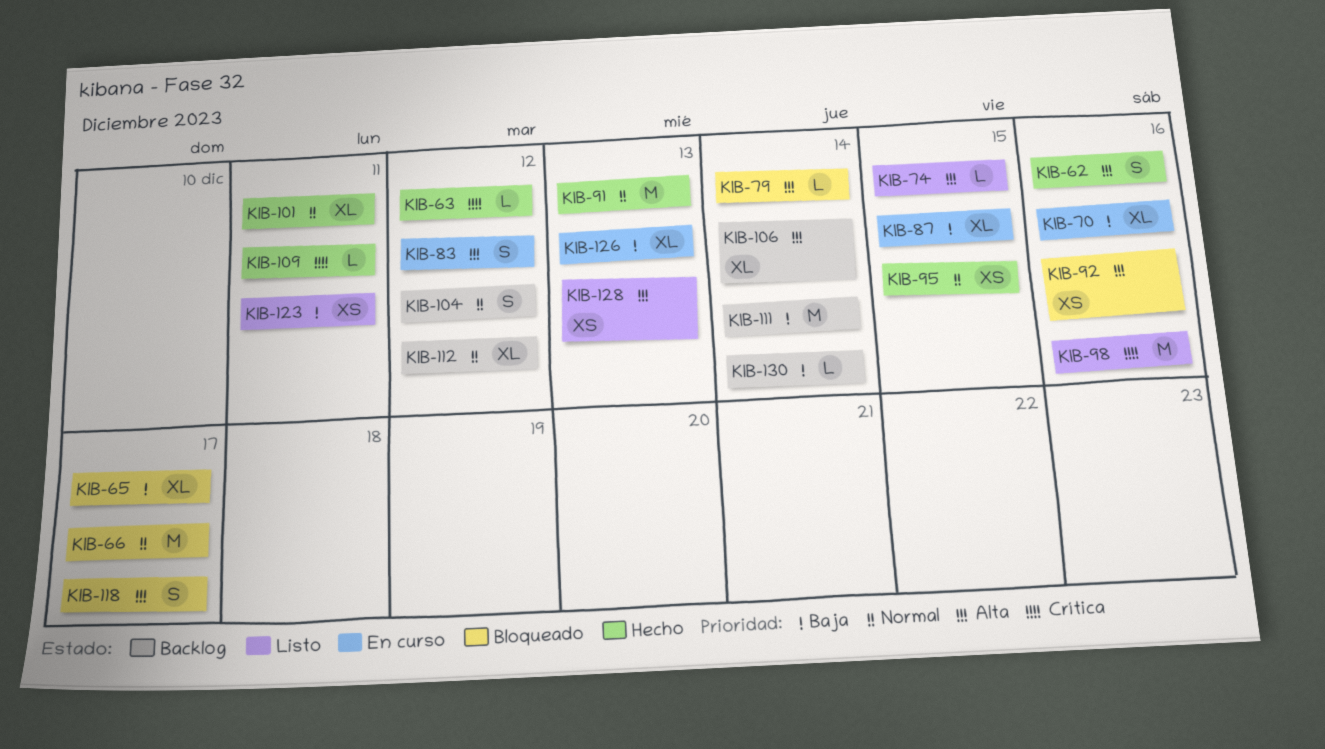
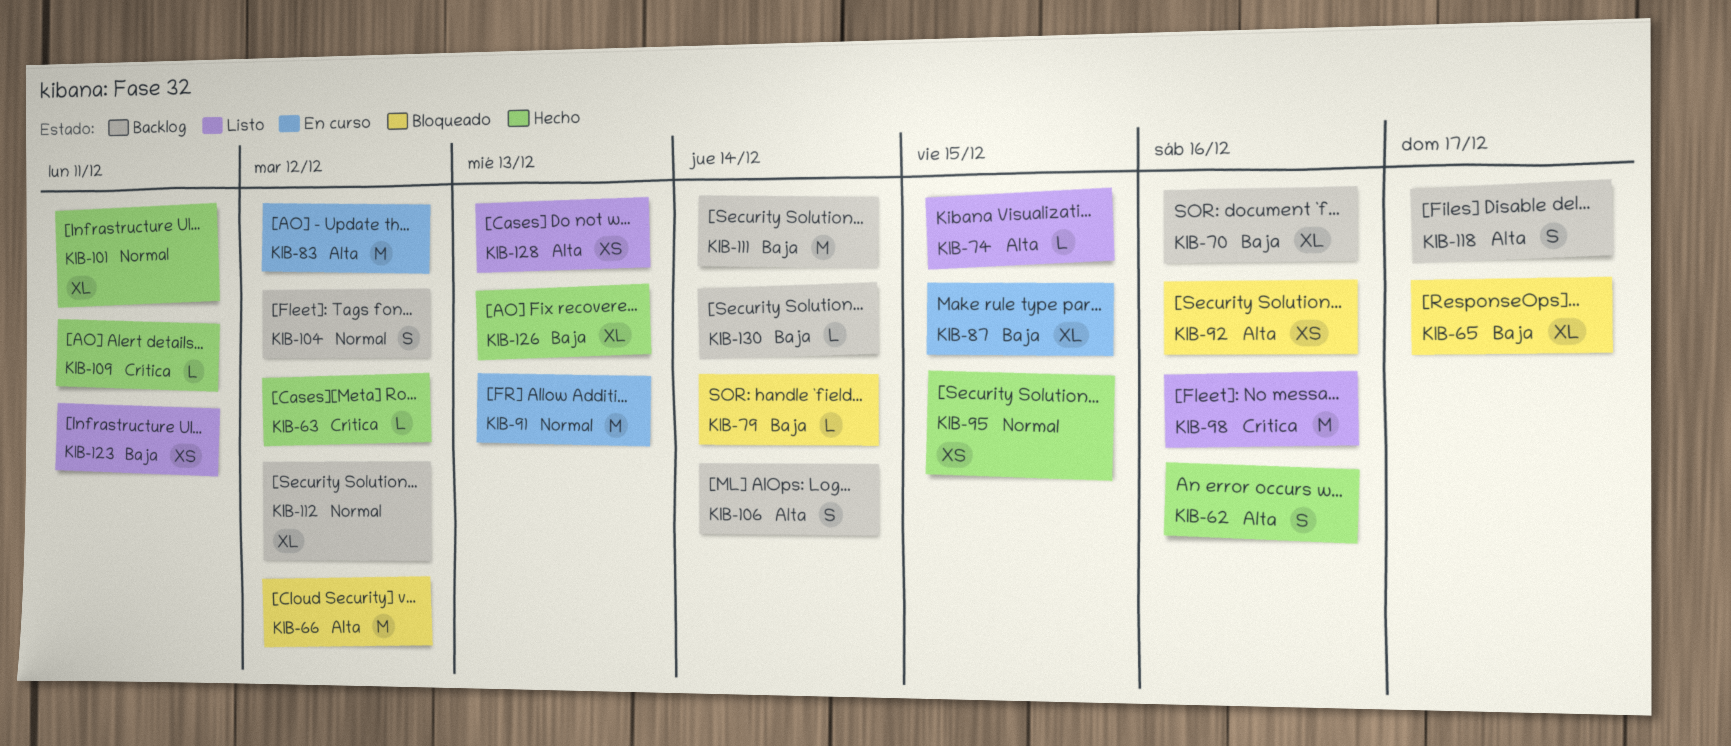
KIB-66, priority: Normal -> Alta
KIB-66, due: Dec 17 -> Dec 12
KIB-70, status: En curso -> Backlog
KIB-79, priority: Alta -> Baja
KIB-83, estimate: S -> M
KIB-91, status: Hecho -> En curso
KIB-106, estimate: XL -> S
KIB-118, status: Bloqueado -> Backlog
KIB-126, status: En curso -> Hecho

